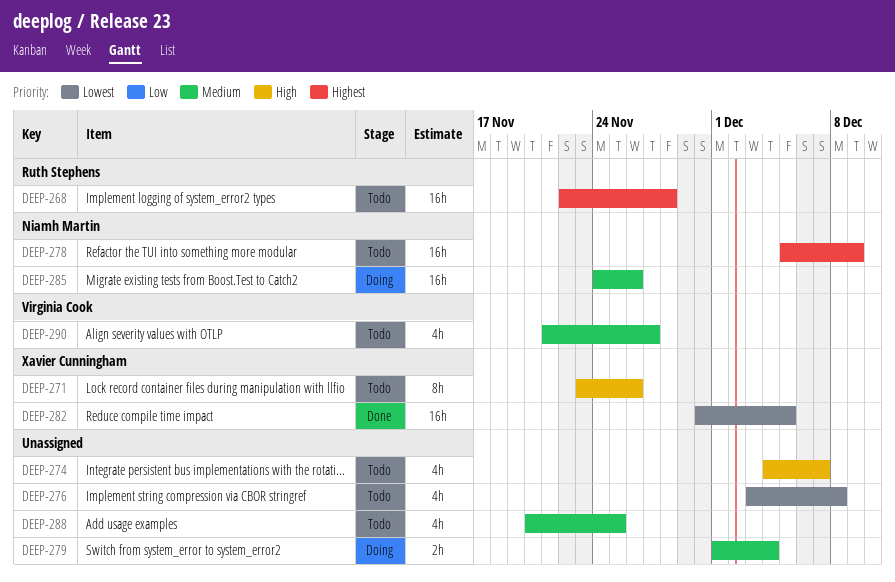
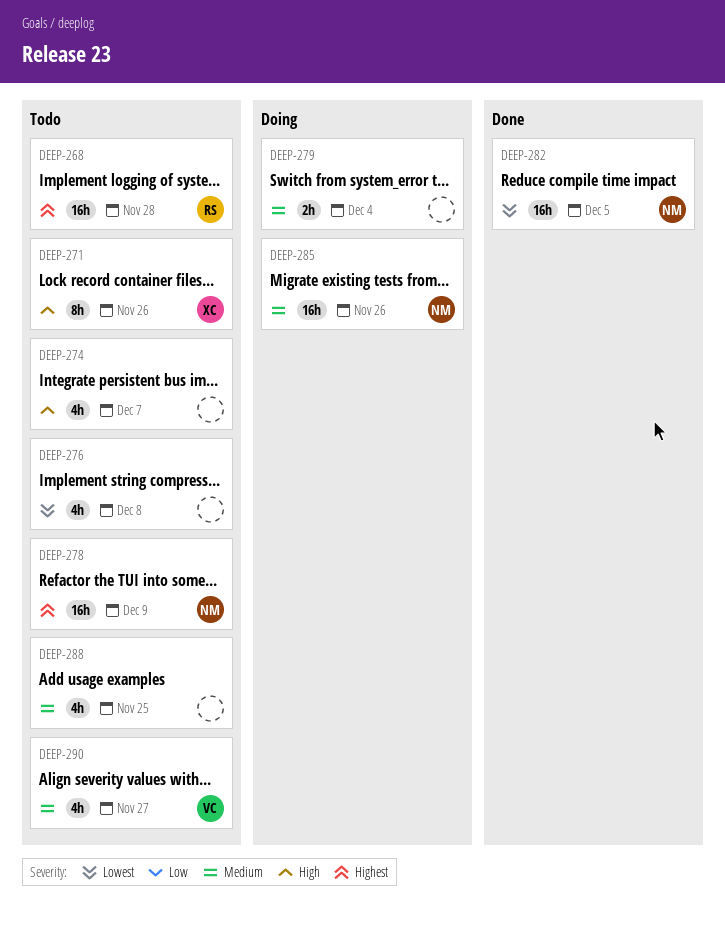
DEEP-282, owner: Xavier Cunningham -> Niamh Martin

